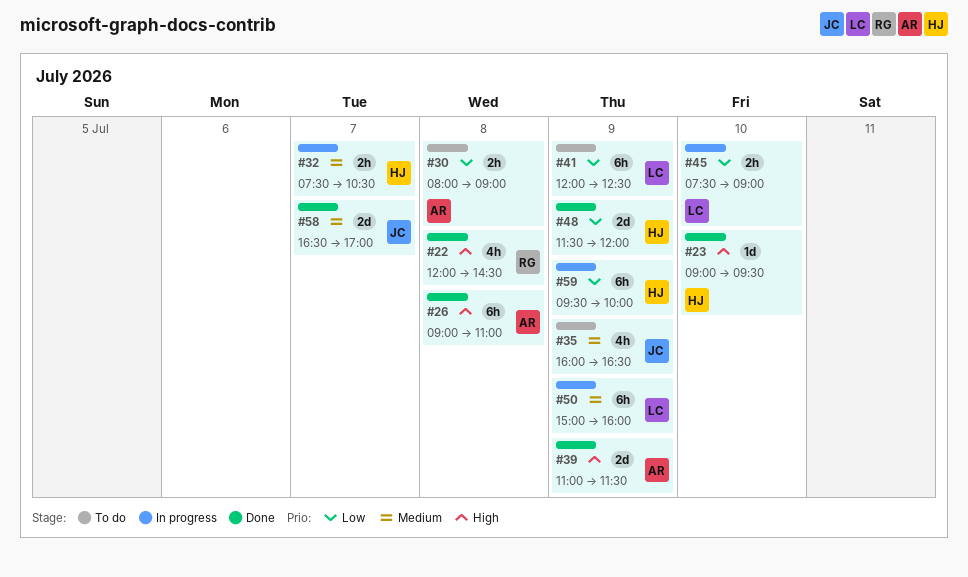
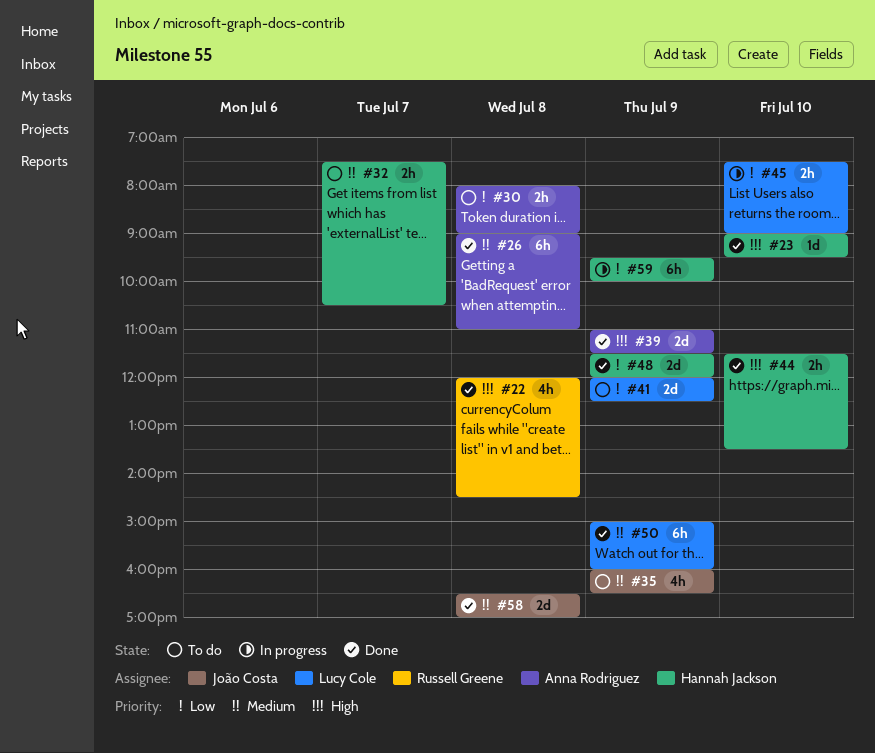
#26, priority: High -> Medium
#32, status: In progress -> To do
#41, estimate: 6h -> 2d
#44: none -> present
#50, status: In progress -> Done
#58, day: Jul 7 -> Jul 8

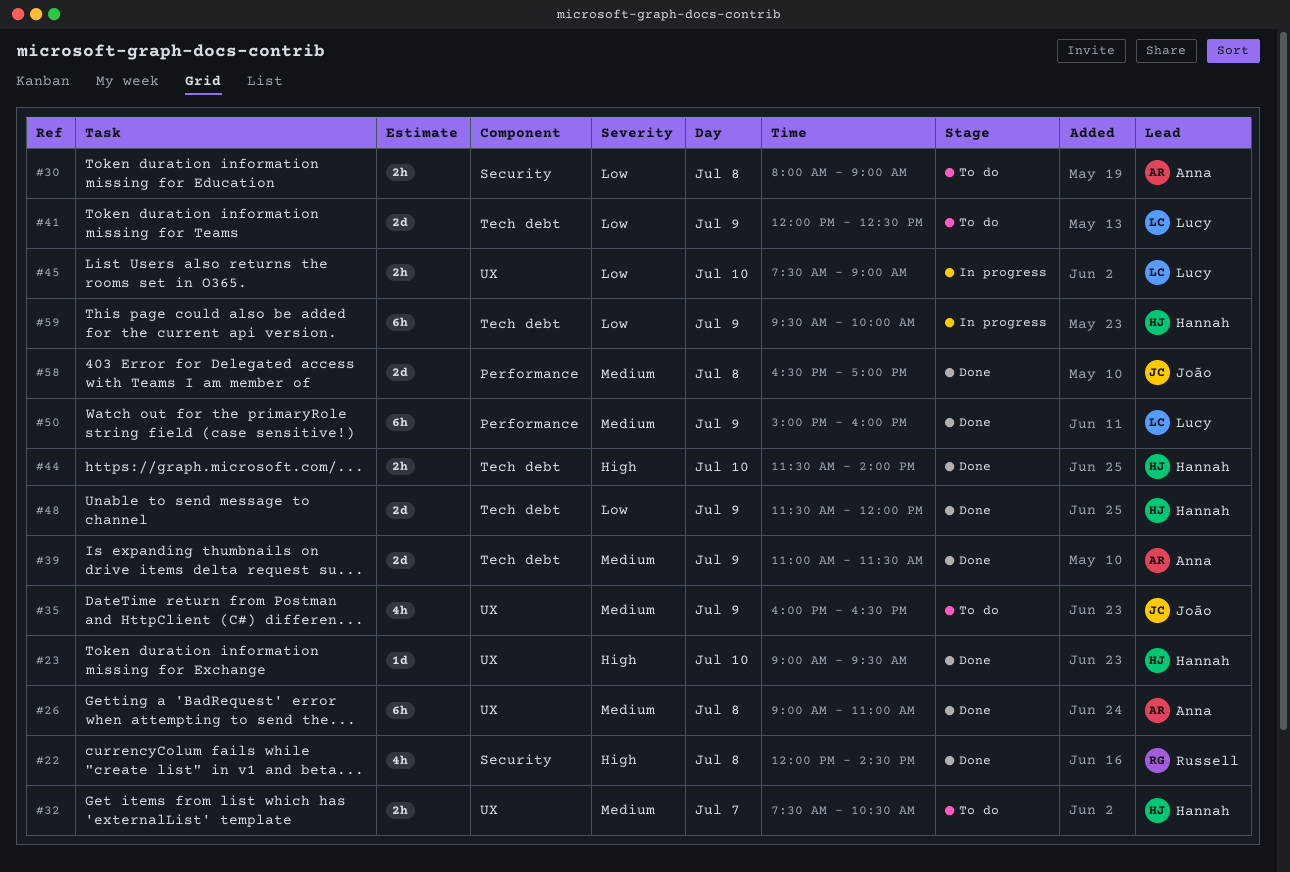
#39, priority: High -> Medium
#44, ends: 13:30 -> 14:00

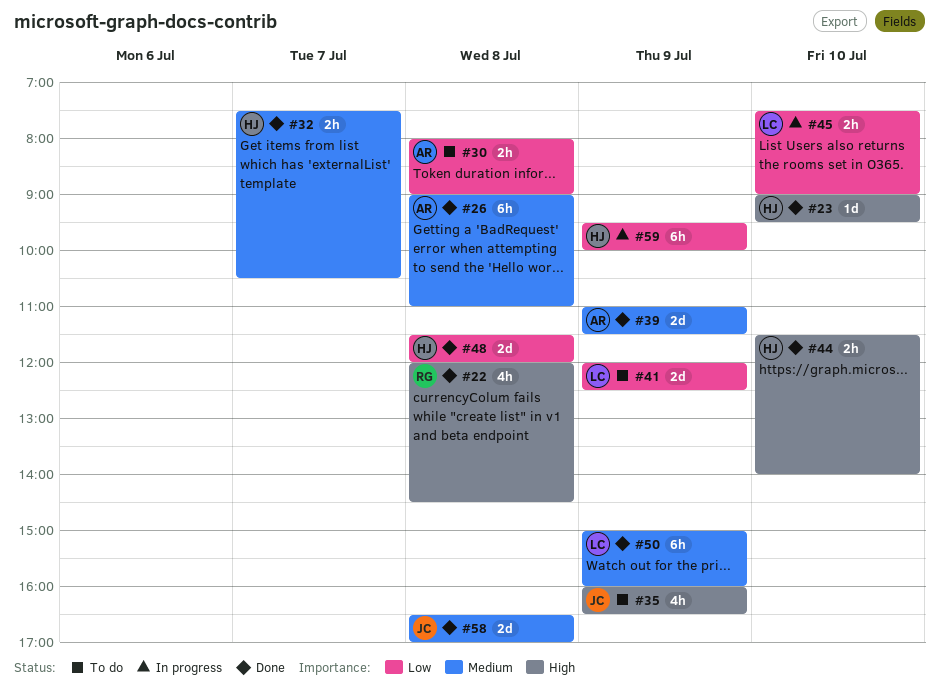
#32, status: To do -> Done
#35, priority: Medium -> High
#48, day: Jul 9 -> Jul 8

